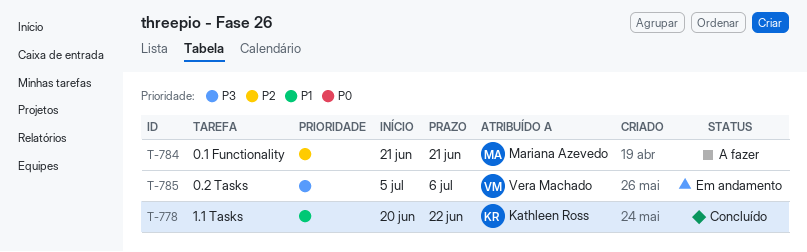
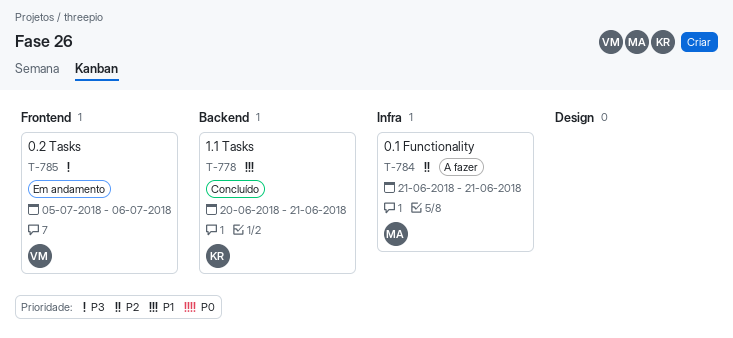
T-778, due: Jun 22 -> Jun 21

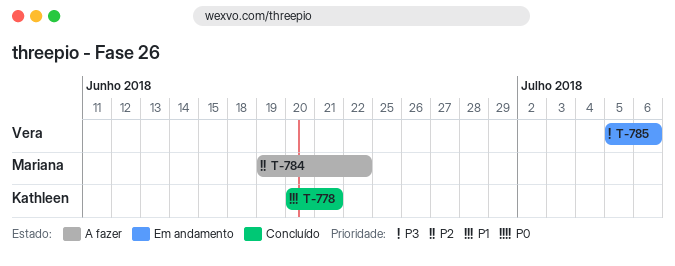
T-784, start: Jun 21 -> Jun 19
T-784, due: Jun 21 -> Jun 22

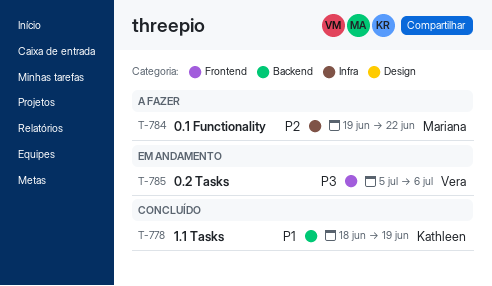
T-778, start: Jun 20 -> Jun 18
T-778, due: Jun 21 -> Jun 19

